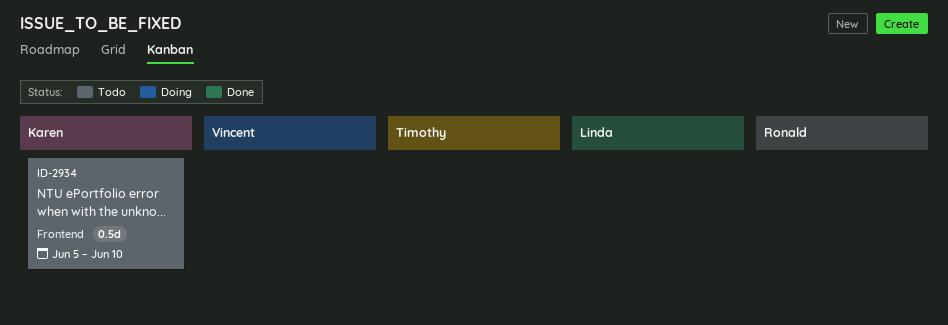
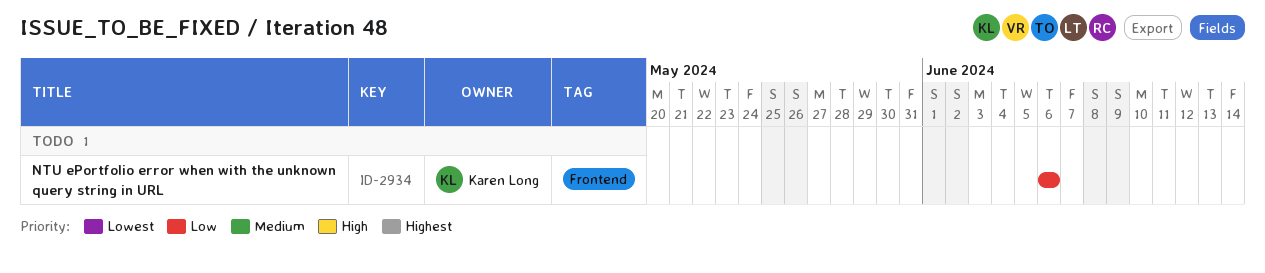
ID-2934, start: Jun 5 -> Jun 6
ID-2934, due: Jun 10 -> Jun 6

